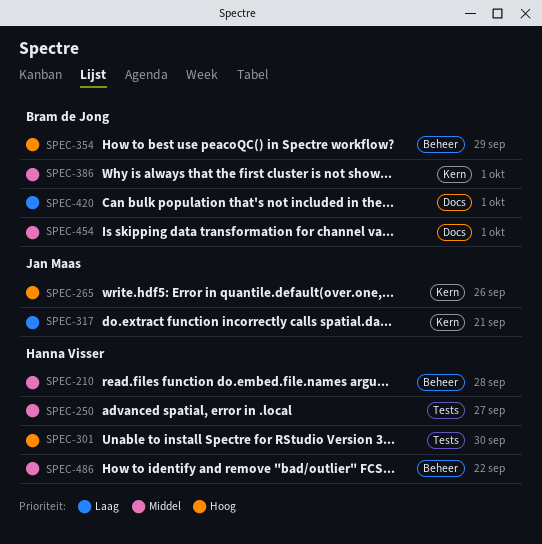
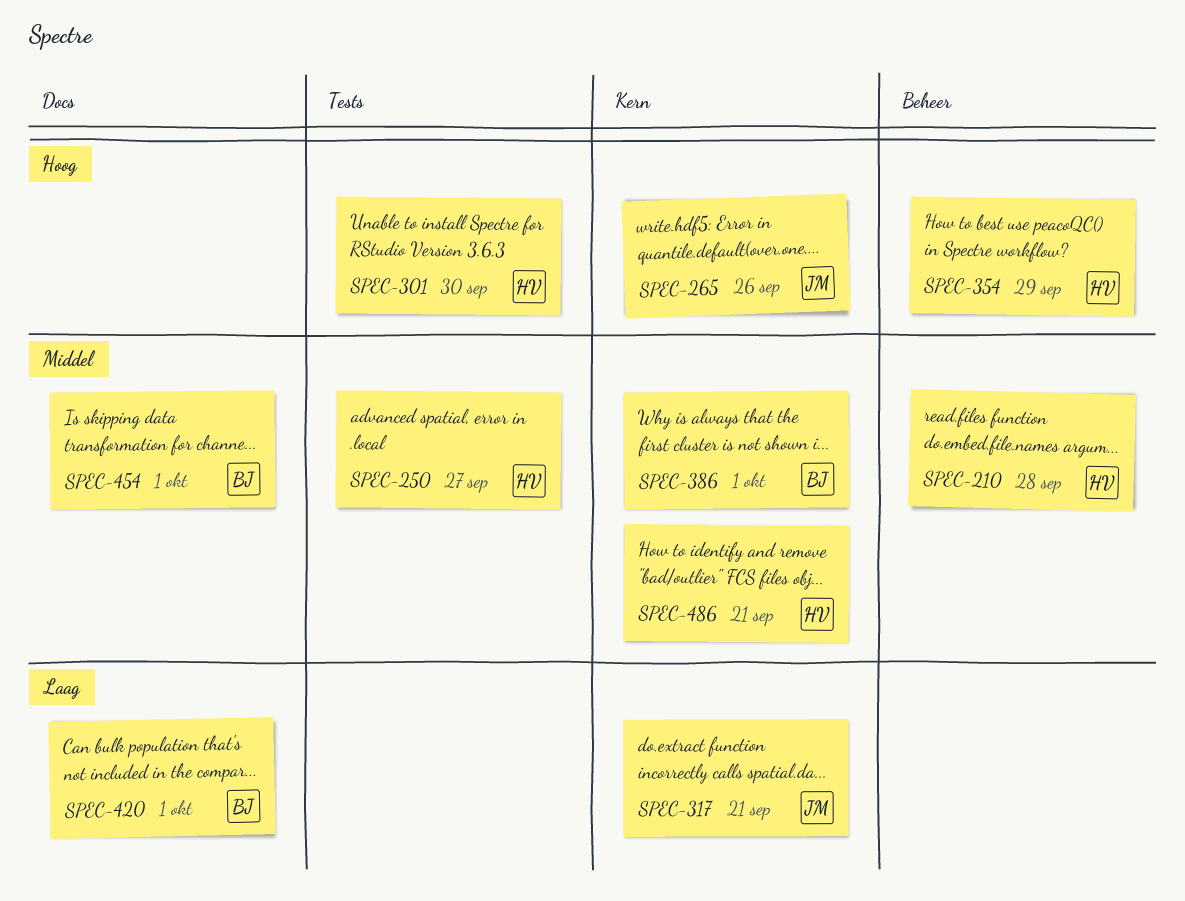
SPEC-354, owner: Bram de Jong -> Hanna Visser
SPEC-486, label: Beheer -> Kern
SPEC-486, due: Sep 22 -> Sep 21

